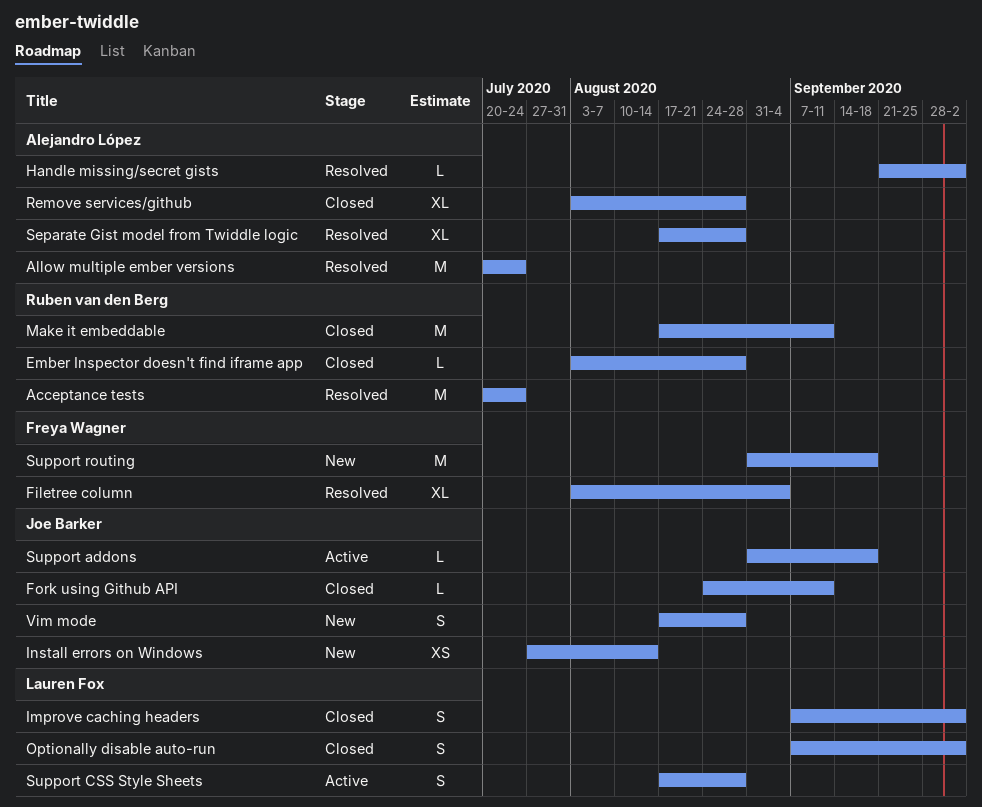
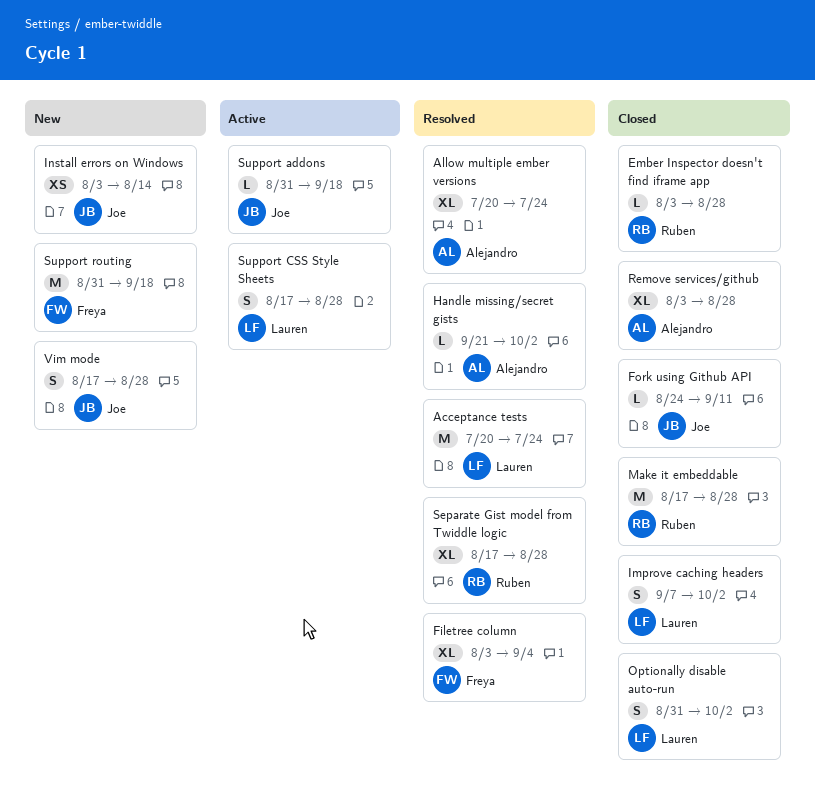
Acceptance tests, owner: Ruben van den Berg -> Lauren Fox
Allow multiple ember versions, estimate: M -> XL
Install errors on Windows, start: Jul 27 -> Aug 3
Make it embeddable, due: Sep 11 -> Aug 28
Optionally disable auto-run, start: Sep 7 -> Aug 31
Separate Gist model from Twiddle logic, owner: Alejandro López -> Ruben van den Berg

